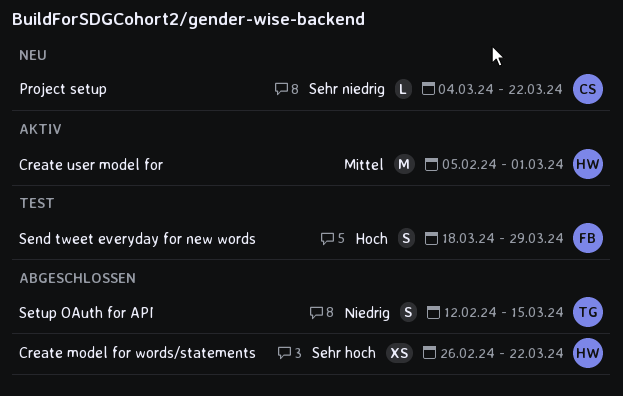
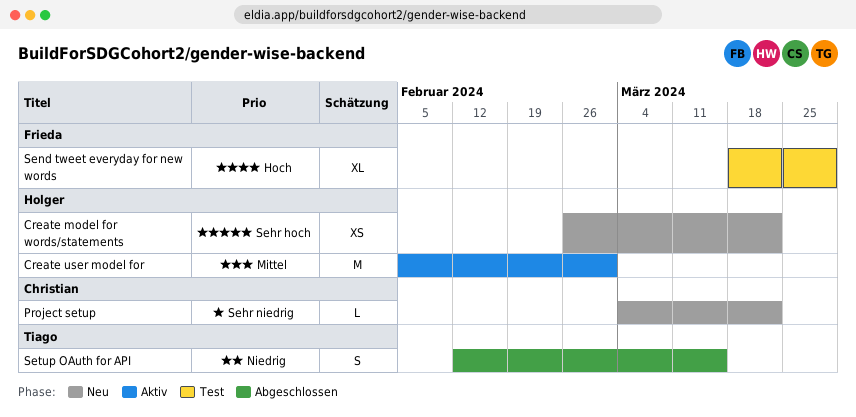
Create model for words/statements, status: Abgeschlossen -> Neu
Send tweet everyday for new words, estimate: S -> XL

